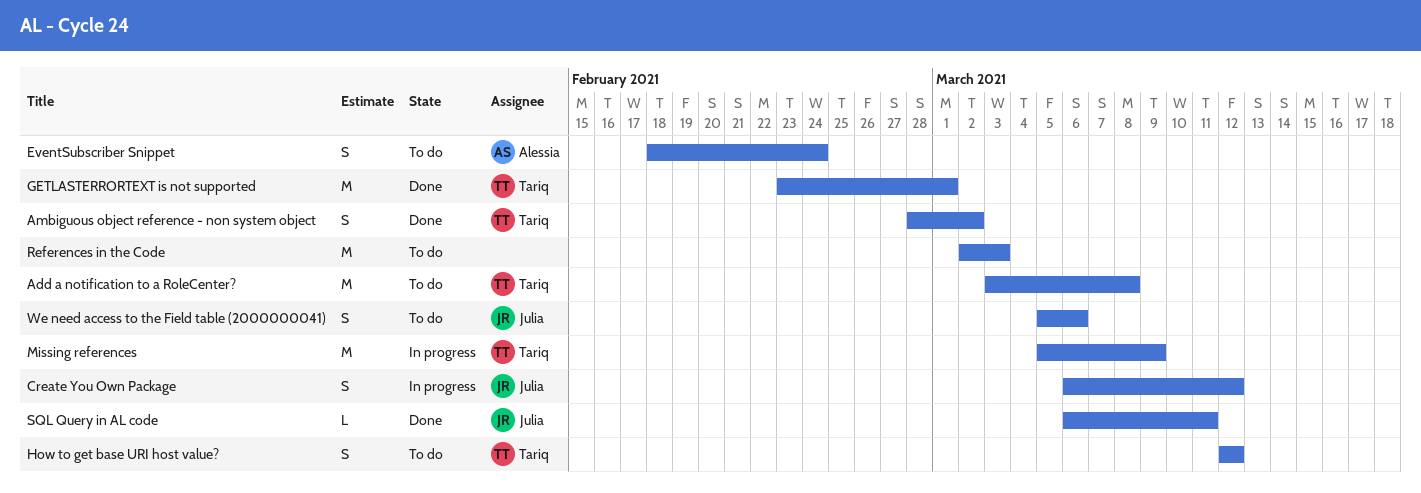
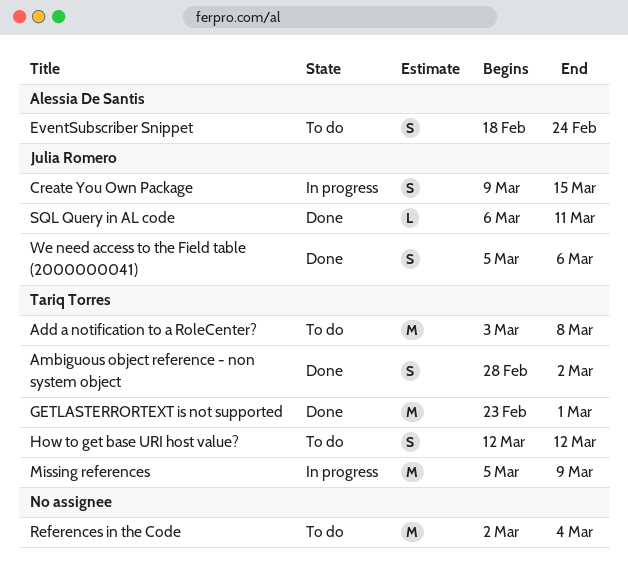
Create You Own Package, start: Mar 6 -> Mar 9
Create You Own Package, due: Mar 12 -> Mar 15
References in the Code, due: Mar 3 -> Mar 4
We need access to the Field table (2000000041), status: To do -> Done

